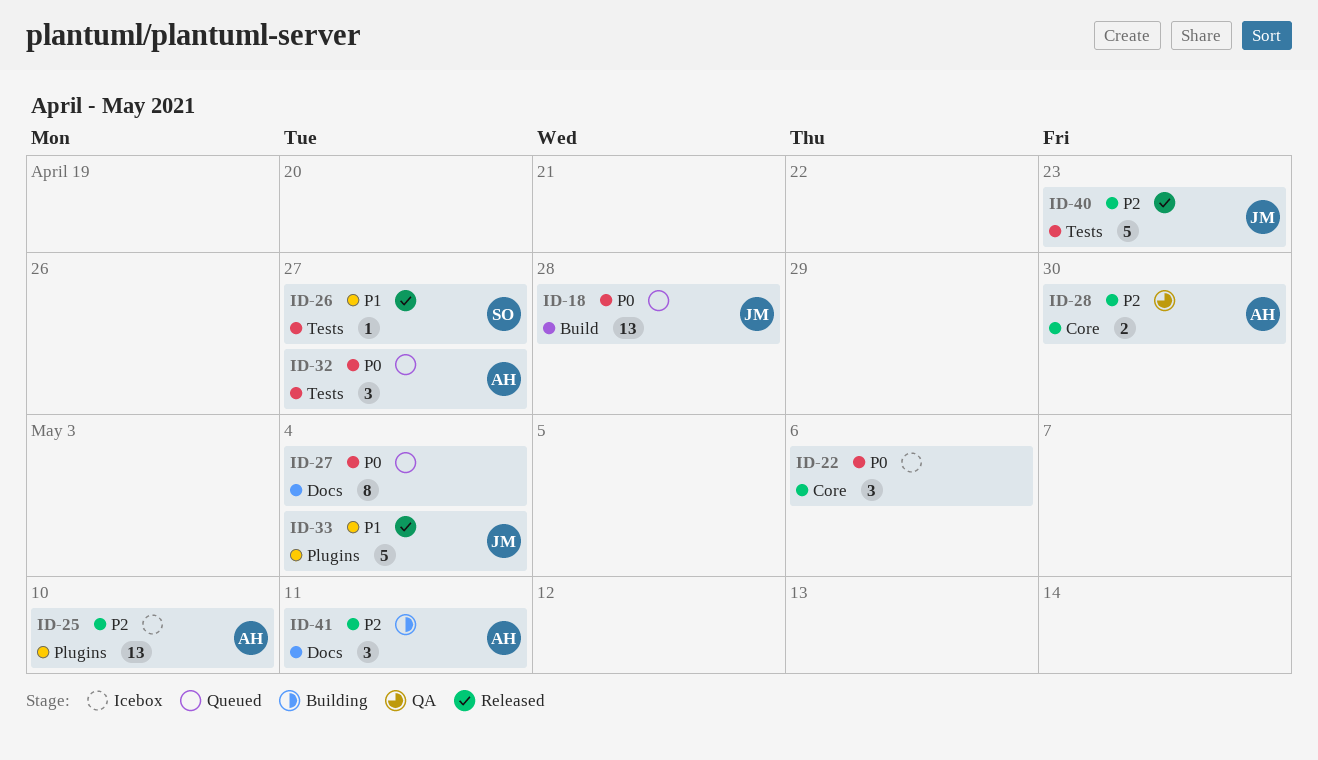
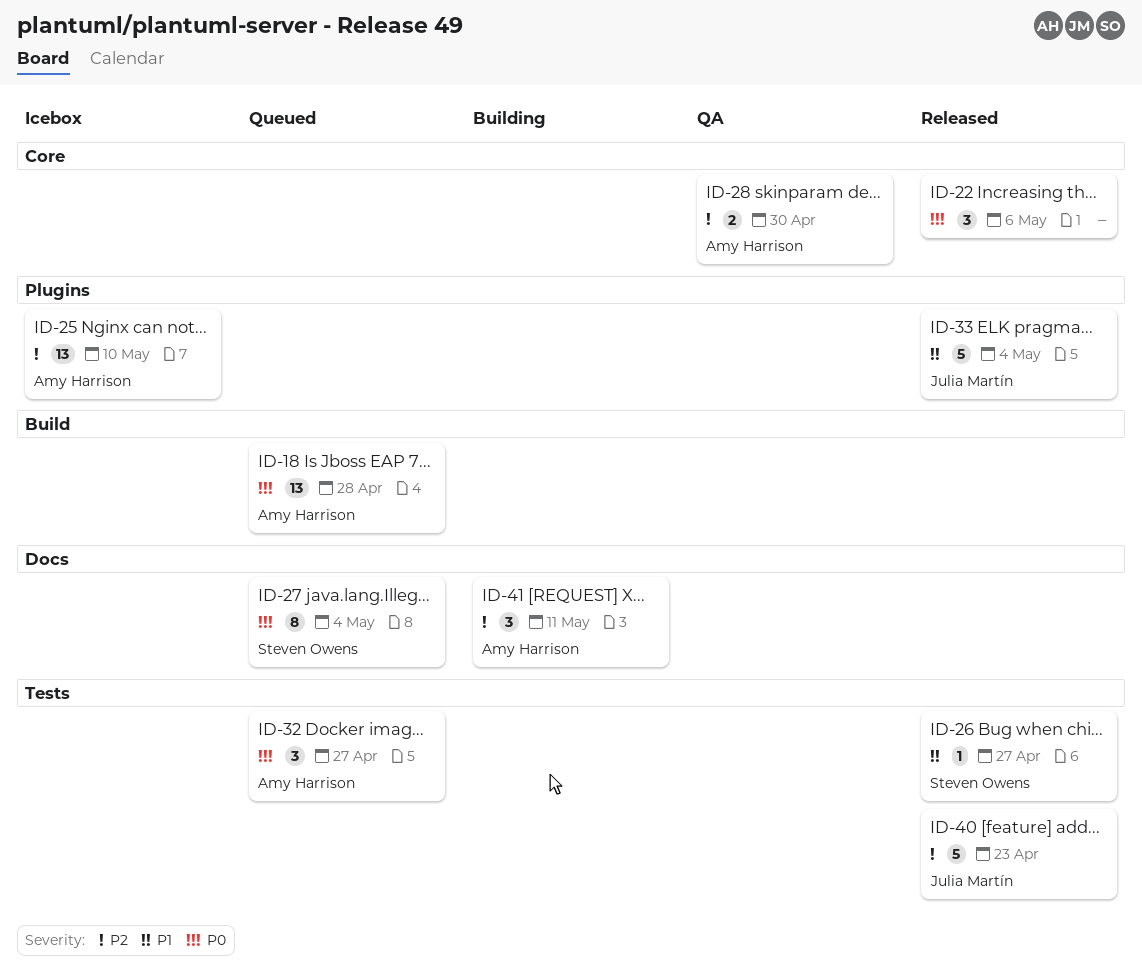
ID-18, owner: Julia Martín -> Amy Harrison
ID-22, status: Icebox -> Released
ID-27, owner: none -> Steven Owens

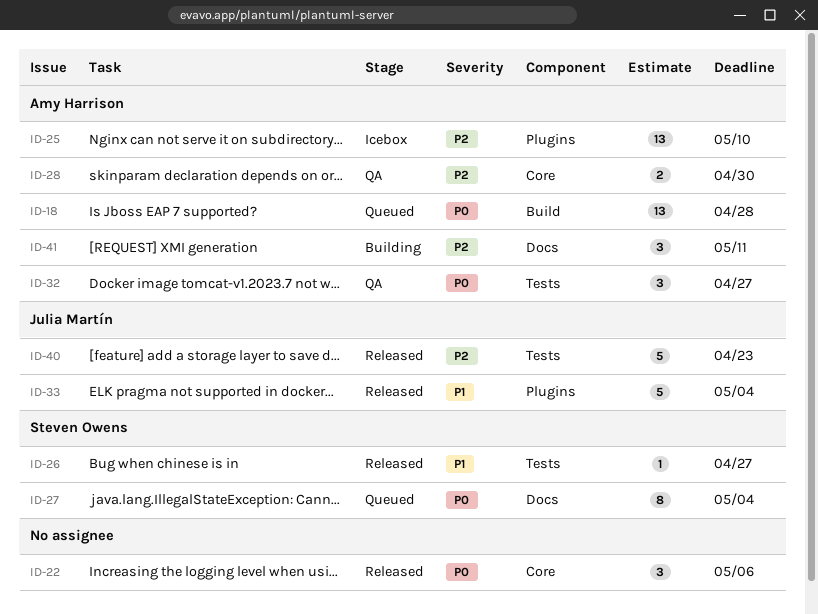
ID-32, status: Queued -> QA

